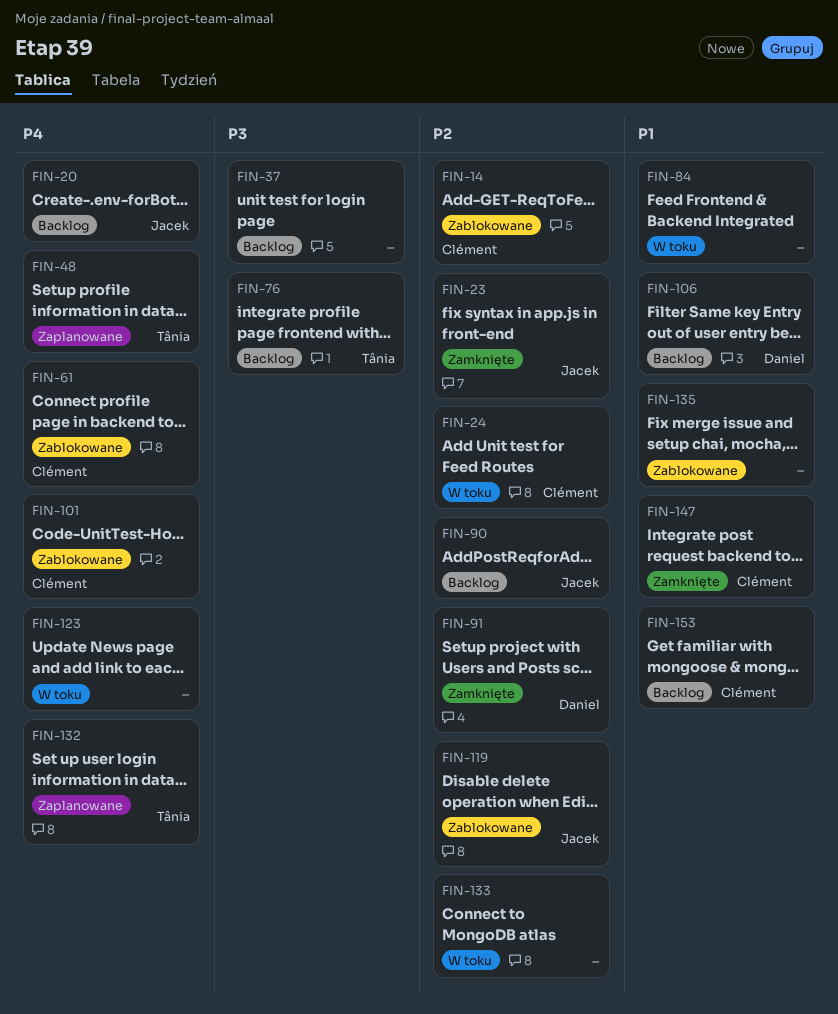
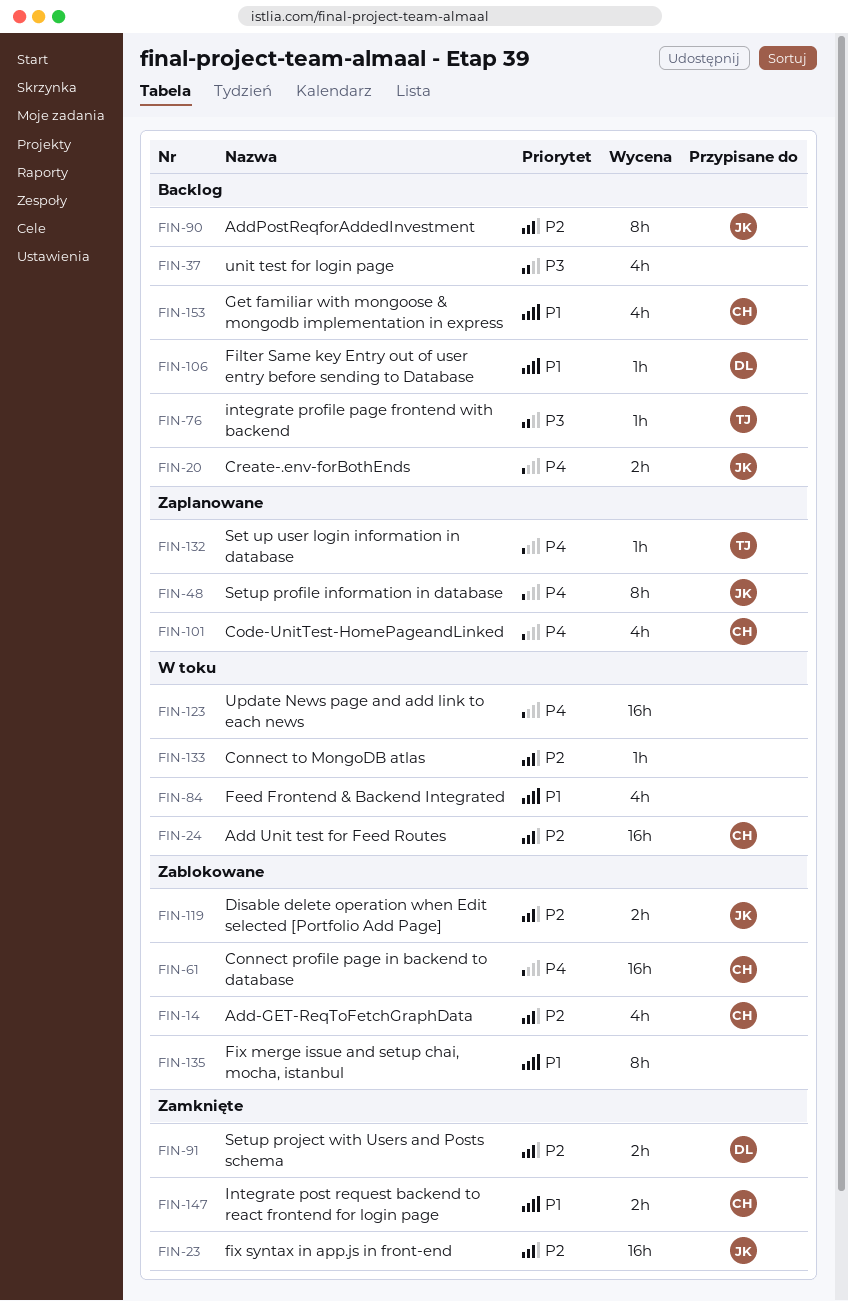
FIN-48, owner: Tânia -> Jacek
FIN-101, status: Zablokowane -> Zaplanowane

